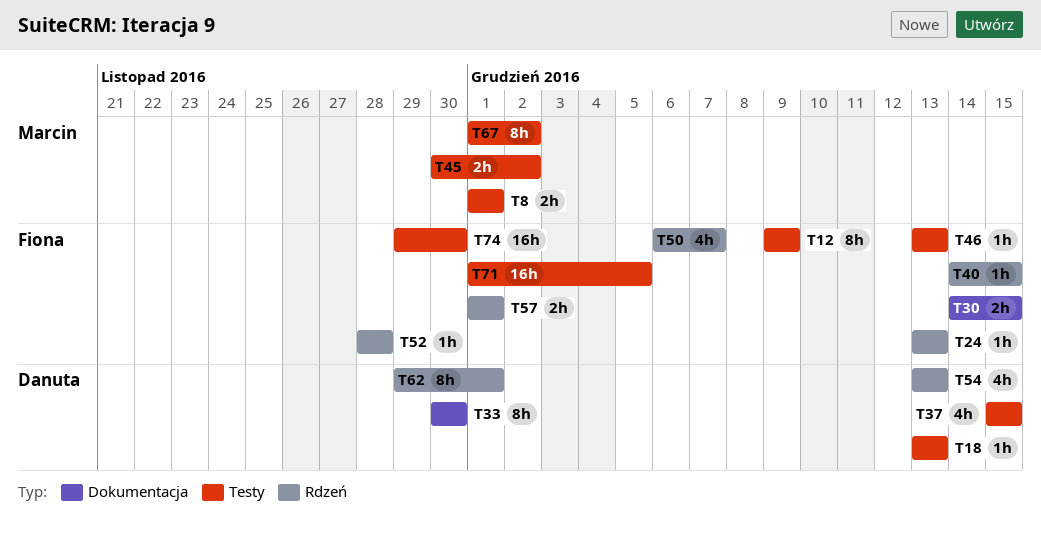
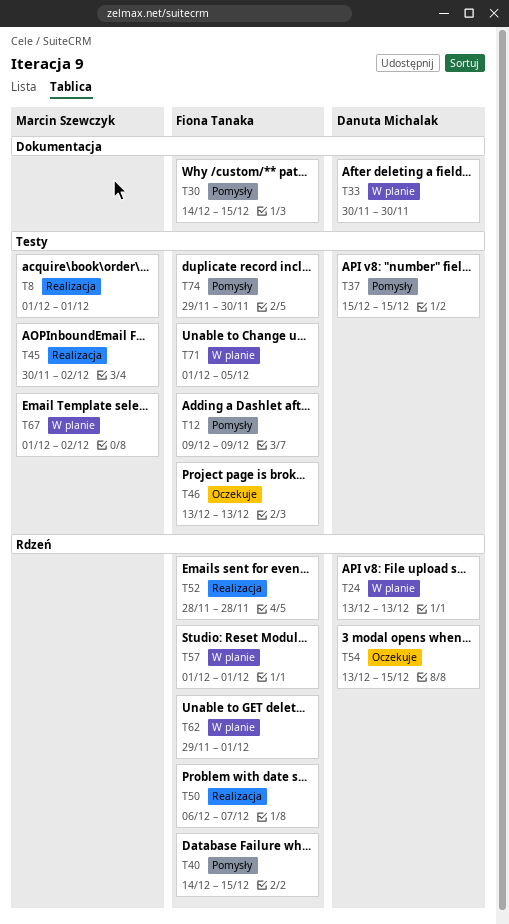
T18: present -> none
T24, owner: Fiona Tanaka -> Danuta Michalak
T54, due: Dec 13 -> Dec 15
T62, owner: Danuta Michalak -> Fiona Tanaka

